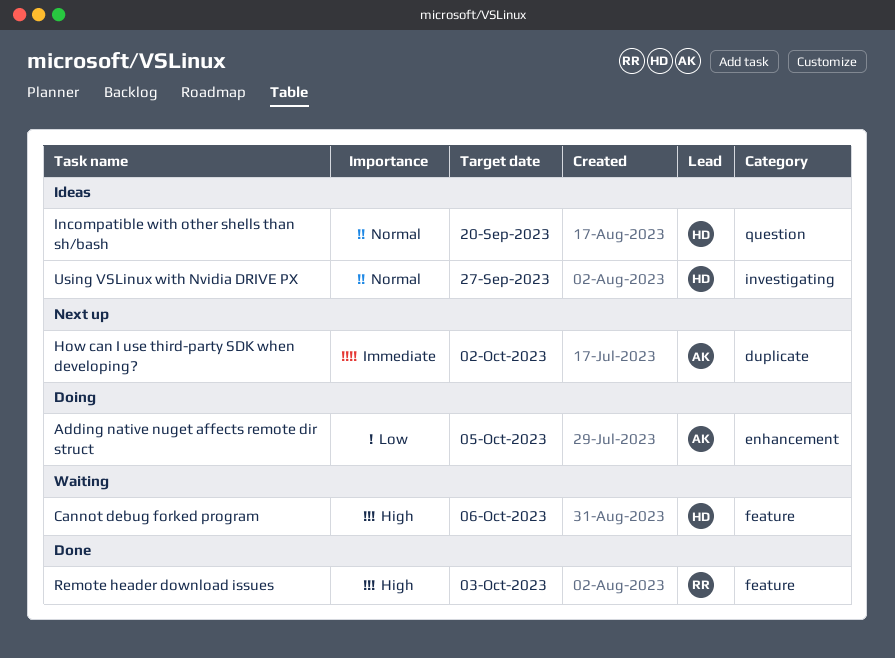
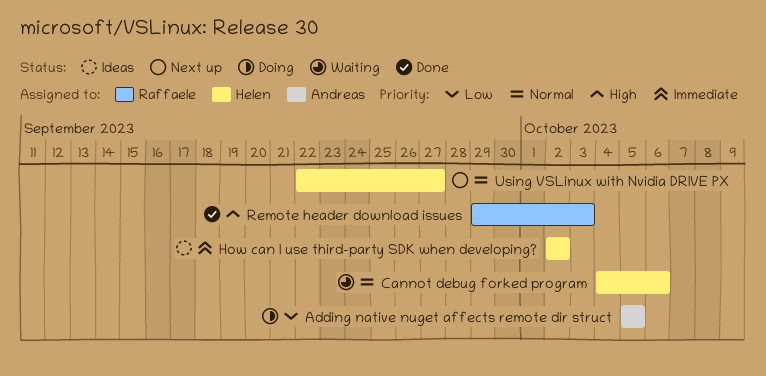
Cannot debug forked program, priority: High -> Normal
How can I use third-party SDK when developing?, status: Next up -> Ideas
How can I use third-party SDK when developing?, owner: Andreas -> Helen
Incompatible with other shells than sh/bash: present -> none
Using VSLinux with Nvidia DRIVE PX, status: Ideas -> Next up

